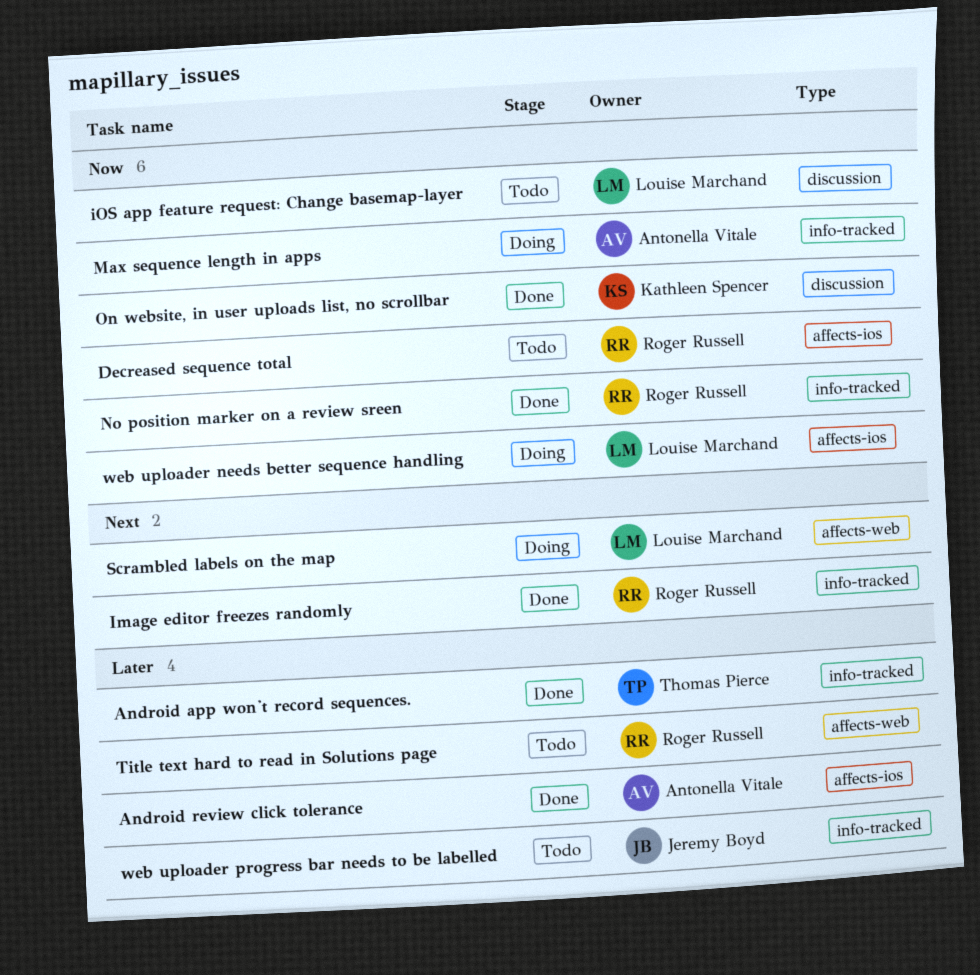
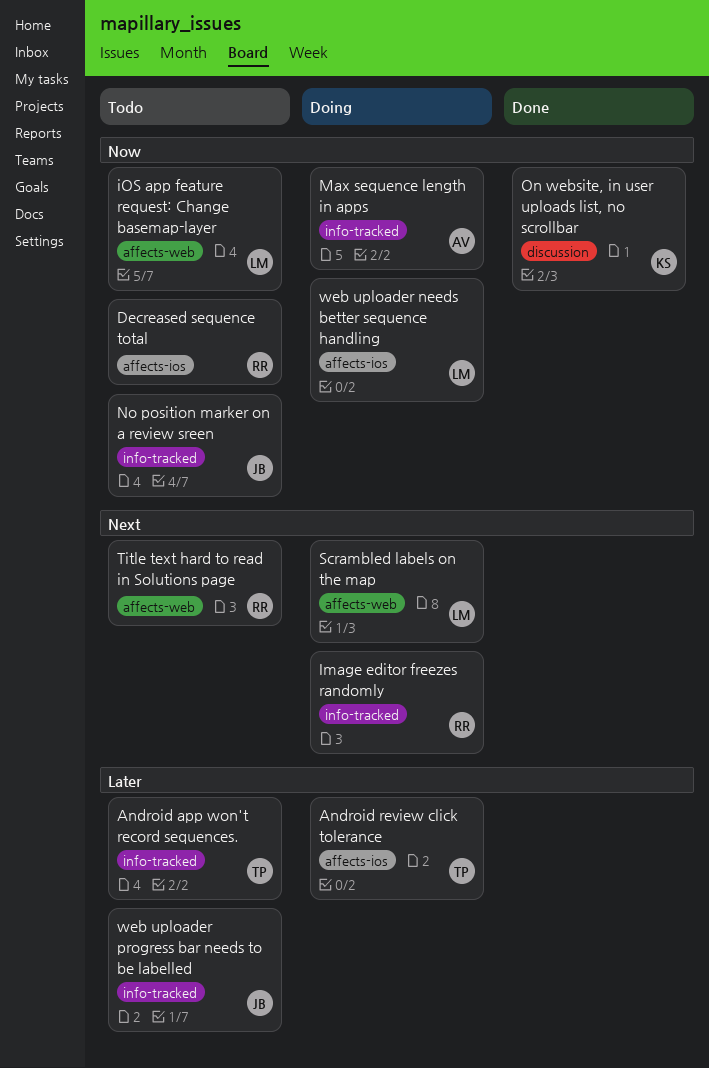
Android app won't record sequences., status: Done -> Todo
Android review click tolerance, status: Done -> Doing
Android review click tolerance, owner: Antonella Vitale -> Thomas Pierce
Image editor freezes randomly, status: Done -> Doing
iOS app feature request: Change basemap-layer, label: discussion -> affects-web
No position marker on a review sreen, status: Done -> Todo
No position marker on a review sreen, owner: Roger Russell -> Jeremy Boyd
Title text hard to read in Solutions page, priority: Later -> Next

